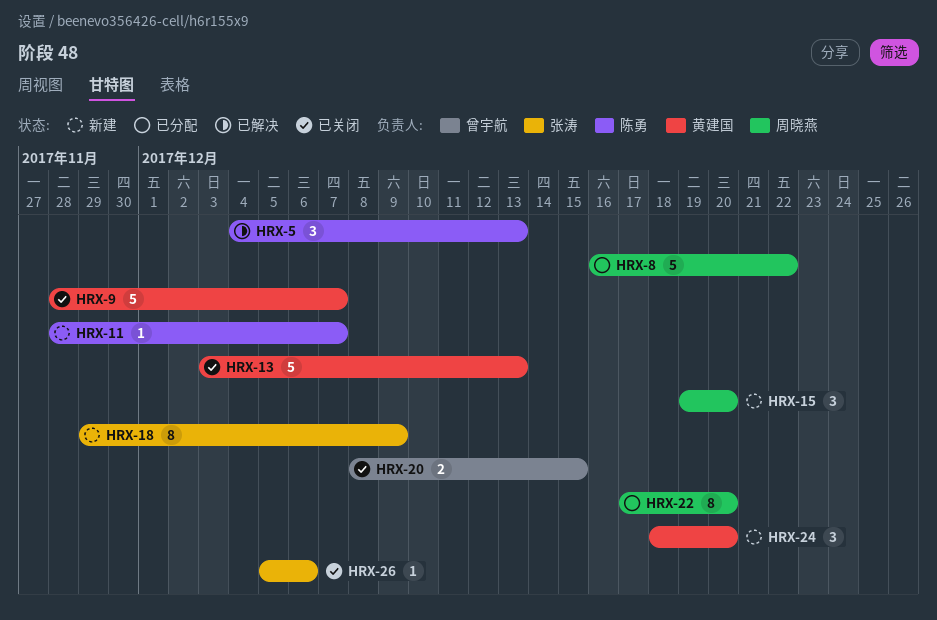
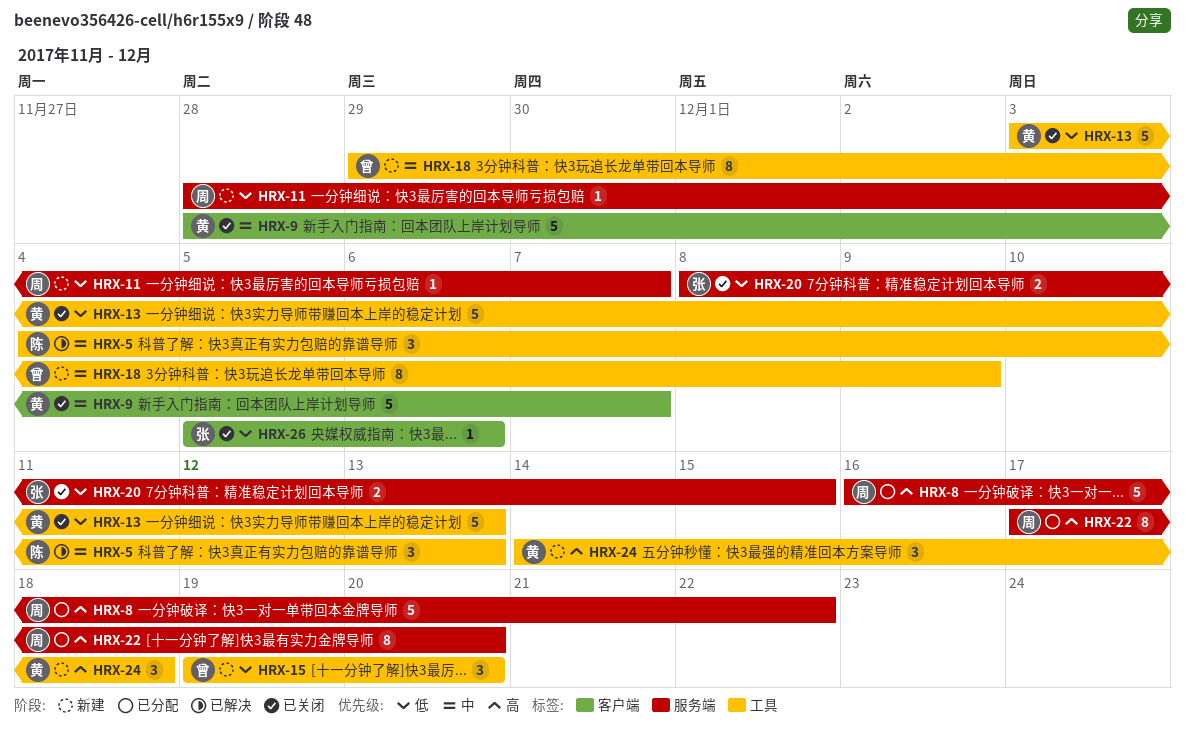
HRX-11, owner: 陈勇 -> 周晓燕
HRX-15, owner: 周晓燕 -> 曾宇航
HRX-18, owner: 张涛 -> 曾宇航
HRX-20, owner: 曾宇航 -> 张涛
HRX-24, start: Dec 18 -> Dec 14
HRX-24, due: Dec 20 -> Dec 18

